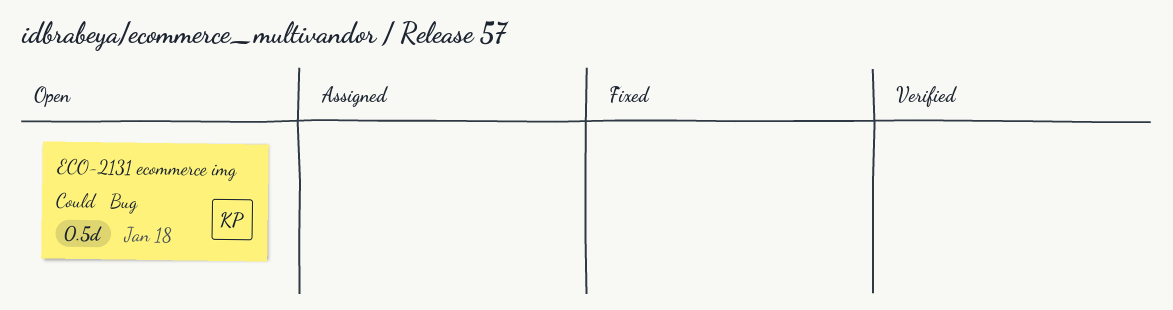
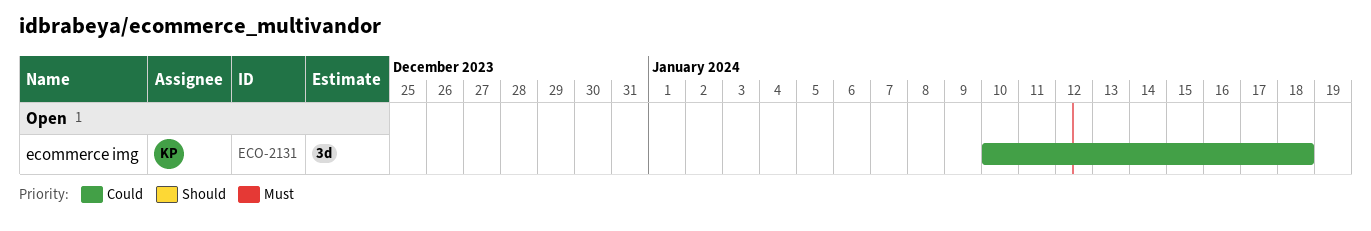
ECO-2131, estimate: 0.5d -> 3d

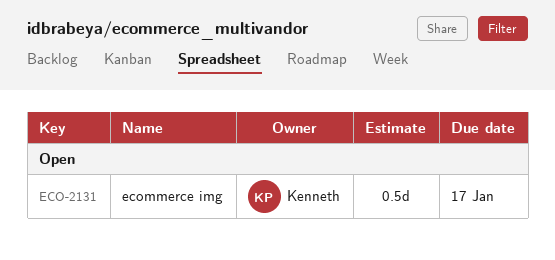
ECO-2131, estimate: 3d -> 0.5d
ECO-2131, due: Jan 18 -> Jan 17

